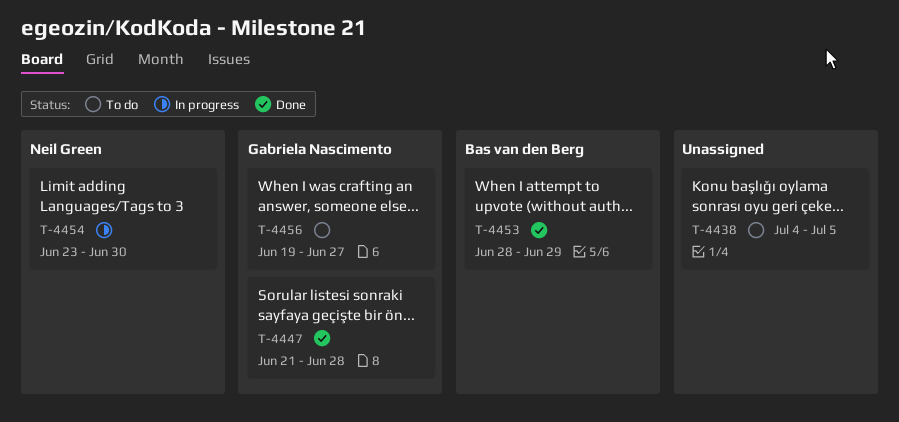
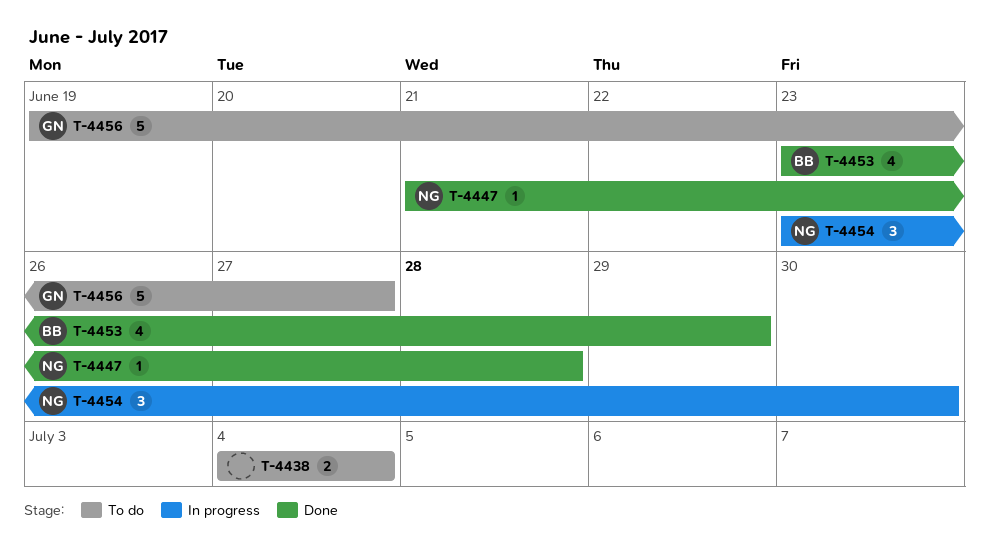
T-4438, due: Jul 5 -> Jul 4
T-4447, owner: Gabriela Nascimento -> Neil Green
T-4453, start: Jun 28 -> Jun 23

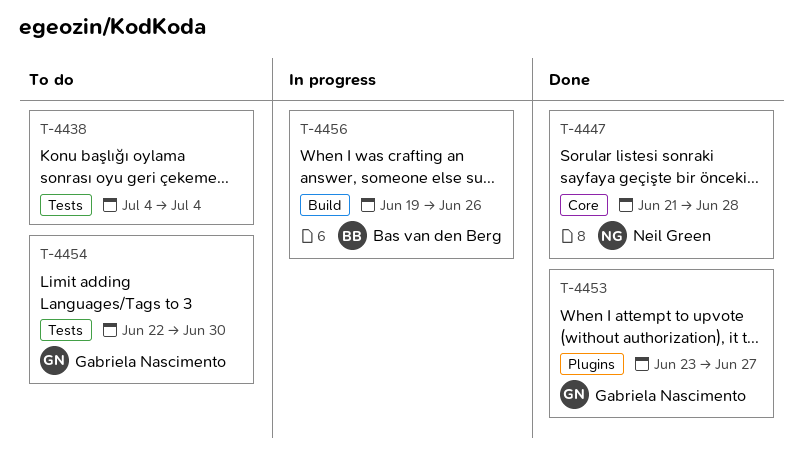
T-4453, owner: Bas van den Berg -> Gabriela Nascimento
T-4453, due: Jun 29 -> Jun 27
T-4454, status: In progress -> To do
T-4454, owner: Neil Green -> Gabriela Nascimento
T-4454, start: Jun 23 -> Jun 22
T-4456, status: To do -> In progress
T-4456, owner: Gabriela Nascimento -> Bas van den Berg
T-4456, due: Jun 27 -> Jun 26

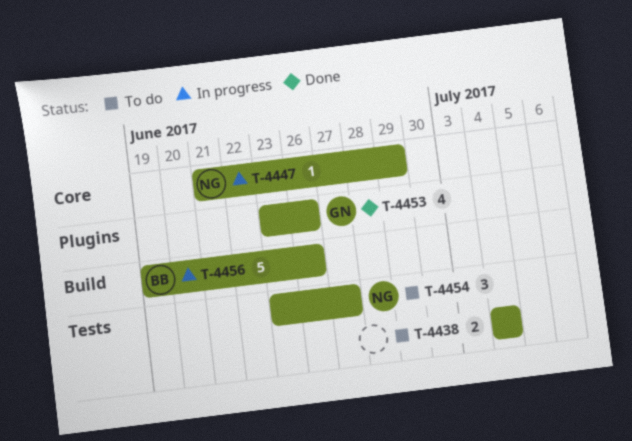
T-4447, status: Done -> In progress
T-4447, due: Jun 28 -> Jun 29
T-4453, due: Jun 27 -> Jun 26
T-4454, owner: Gabriela Nascimento -> Neil Green
T-4454, start: Jun 22 -> Jun 23
T-4454, due: Jun 30 -> Jun 27

